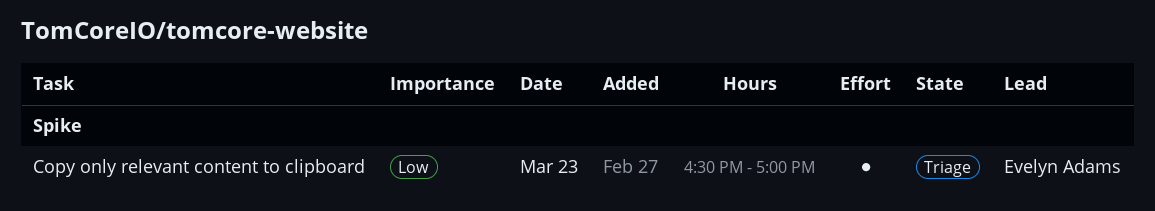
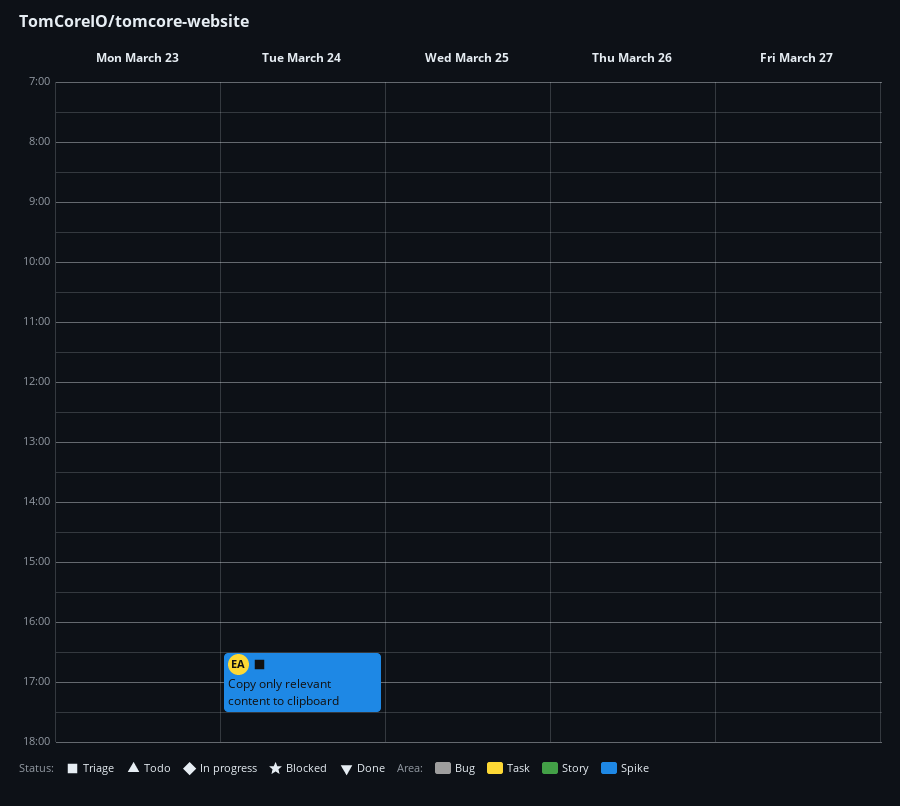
Copy only relevant content to clipboard, day: Mar 23 -> Mar 24
Copy only relevant content to clipboard, ends: 17:00 -> 17:30

